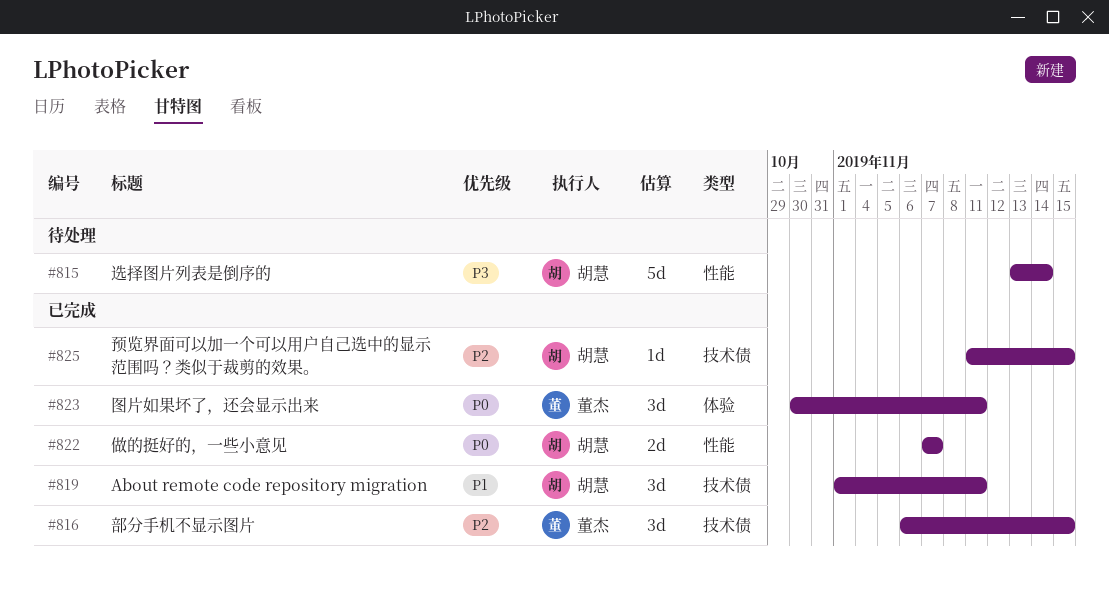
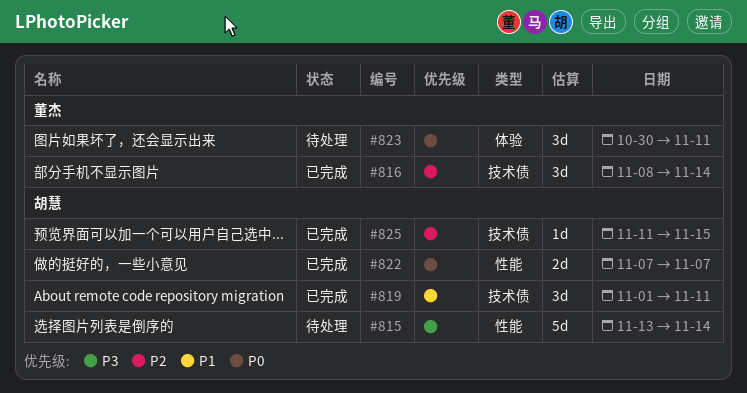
#816, start: Nov 6 -> Nov 8
#816, due: Nov 15 -> Nov 14
#823, status: 已完成 -> 待处理

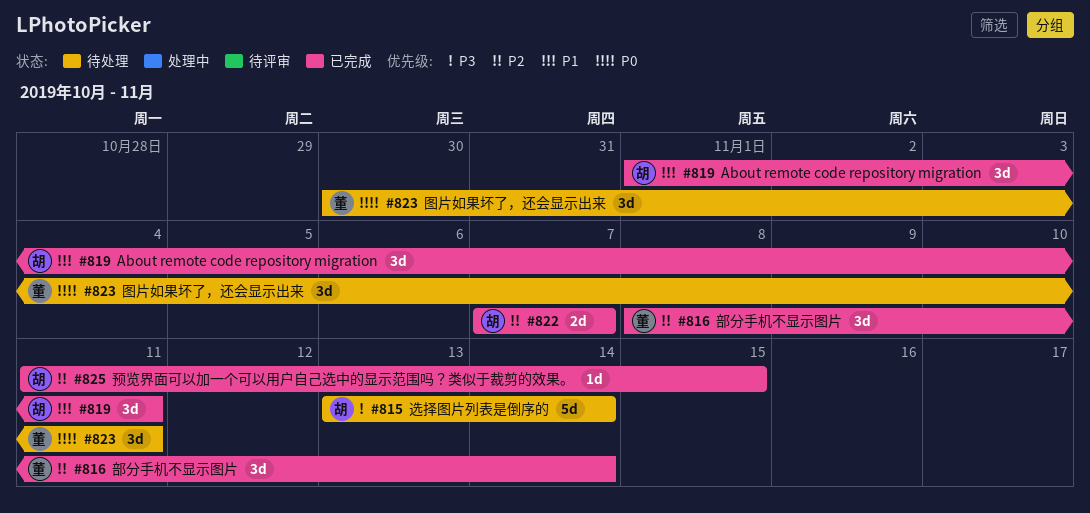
#822, priority: P0 -> P2

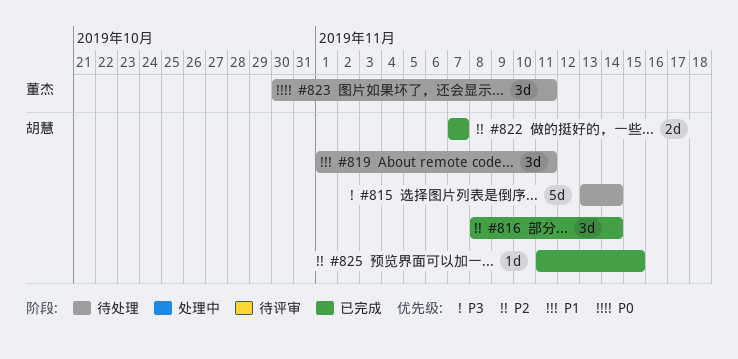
#816, owner: 董杰 -> 胡慧
#819, status: 已完成 -> 待处理

